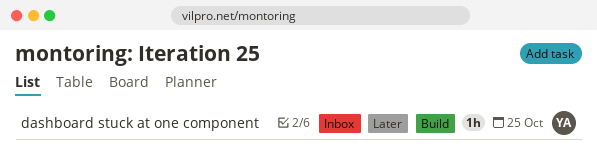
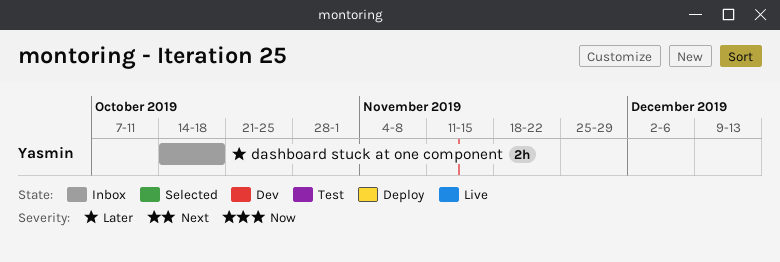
dashboard stuck at one component, estimate: 1h -> 2h
dashboard stuck at one component, due: Oct 25 -> Oct 18

